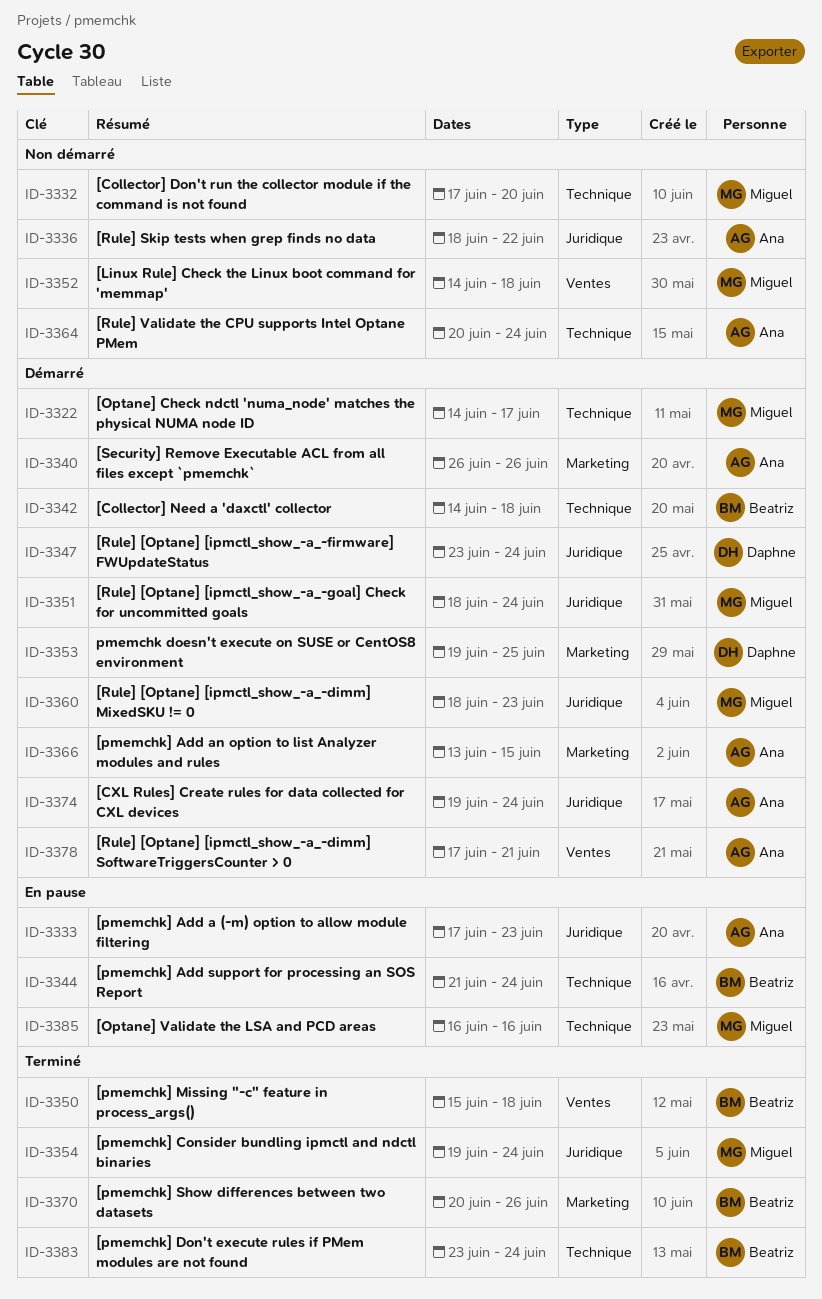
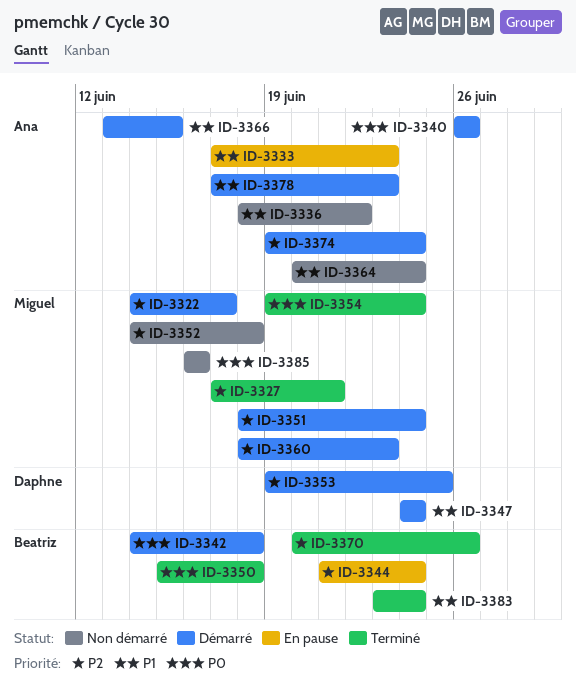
ID-3327: none -> present
ID-3332: present -> none
ID-3347, start: Jun 23 -> Jun 24
ID-3378, due: Jun 21 -> Jun 23
ID-3385, status: En pause -> Non démarré

